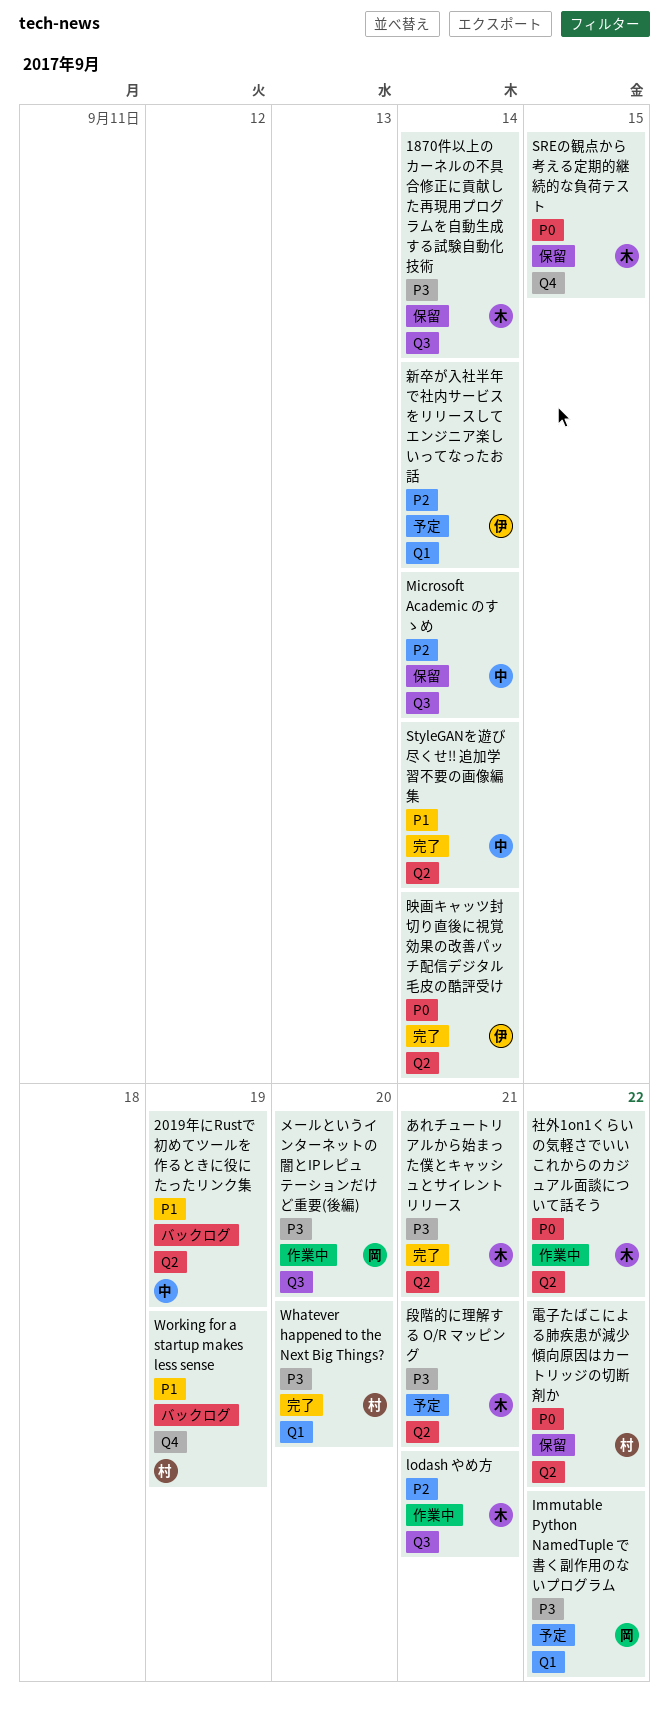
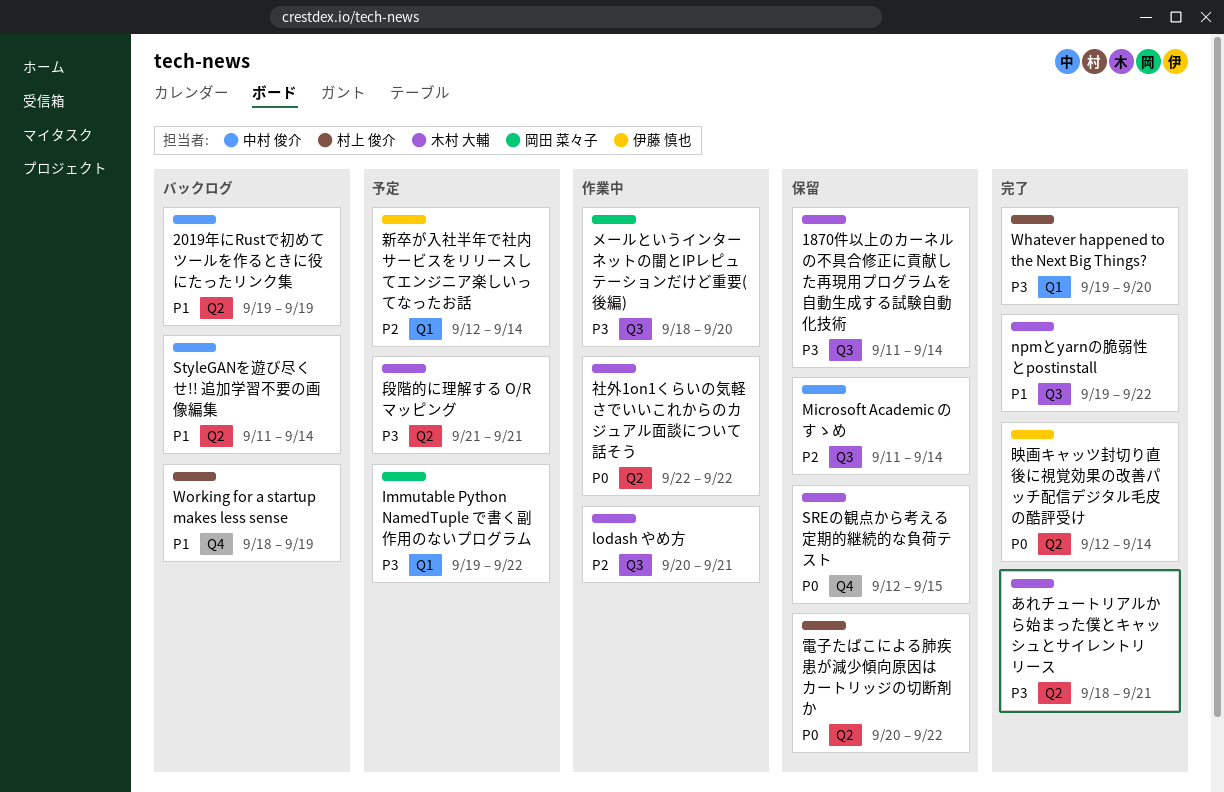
npmとyarnの脆弱性とpostinstall: none -> present
StyleGANを遊び尽くせ!! 追加学習不要の画像編集, status: 完了 -> バックログ

